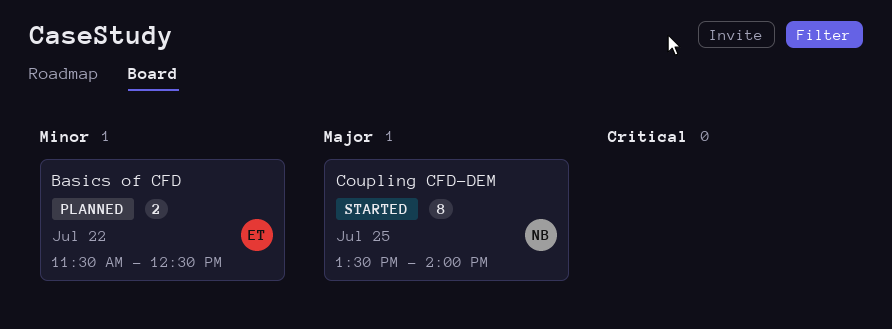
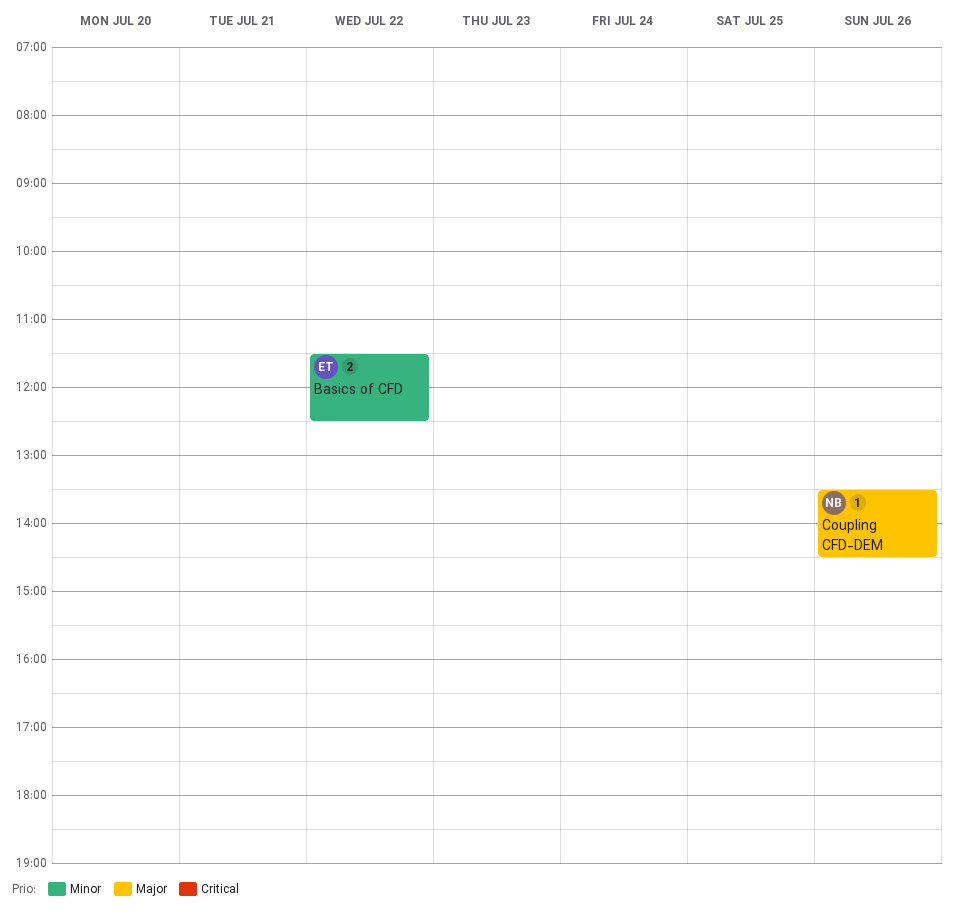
Coupling CFD-DEM, estimate: 8 -> 1
Coupling CFD-DEM, day: Jul 25 -> Jul 26
Coupling CFD-DEM, ends: 14:00 -> 14:30

